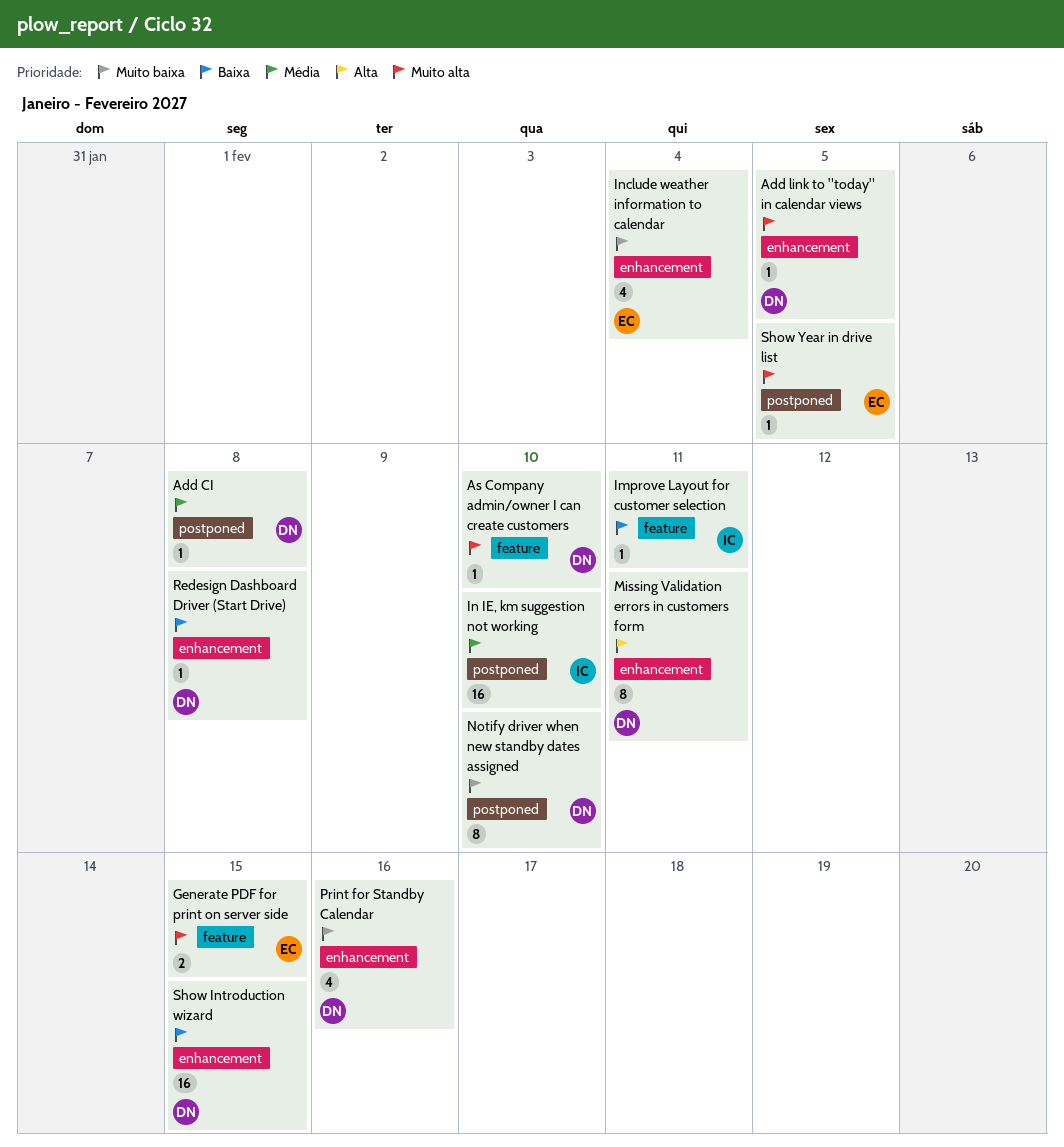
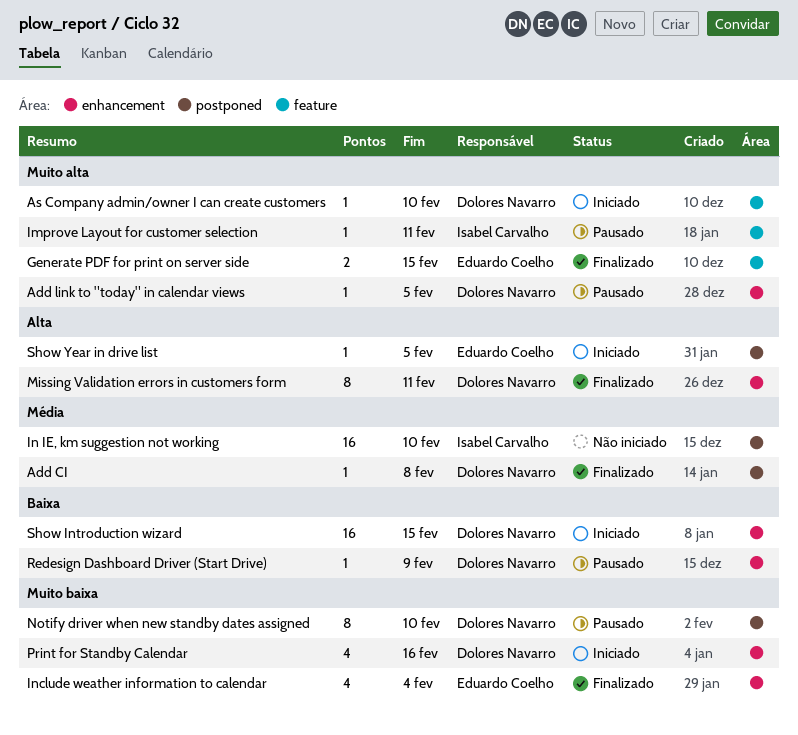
Improve Layout for customer selection, priority: Baixa -> Muito alta
Redesign Dashboard Driver (Start Drive), due: Feb 8 -> Feb 9
Show Year in drive list, priority: Muito alta -> Alta

